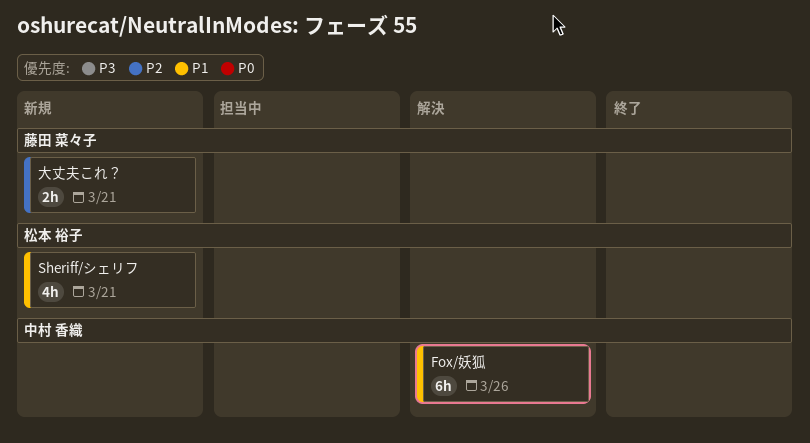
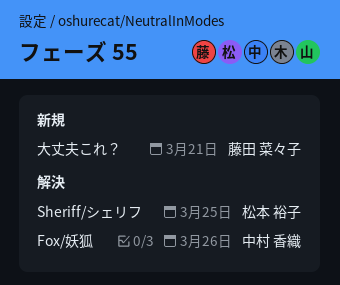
Sheriff/シェリフ, status: 新規 -> 解決
Sheriff/シェリフ, day: Mar 21 -> Mar 25

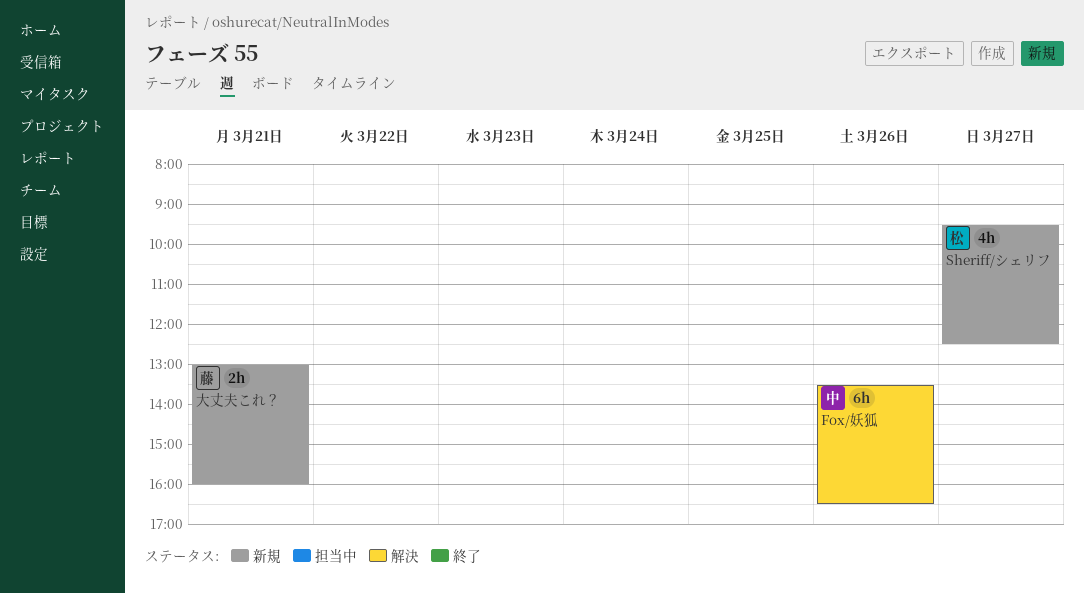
Sheriff/シェリフ, status: 解決 -> 新規
Sheriff/シェリフ, day: Mar 25 -> Mar 27

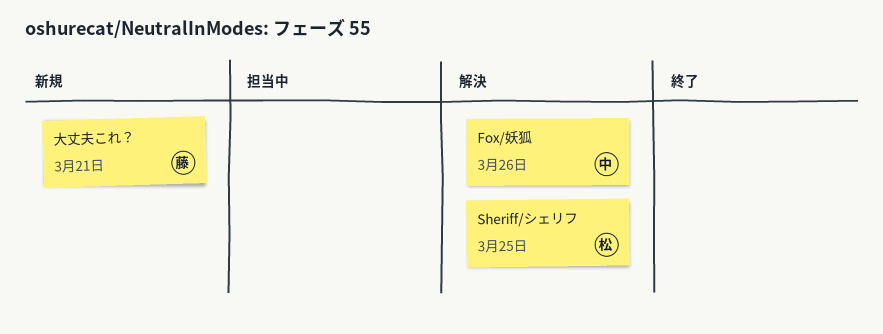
Sheriff/シェリフ, status: 新規 -> 解決
Sheriff/シェリフ, day: Mar 27 -> Mar 25

